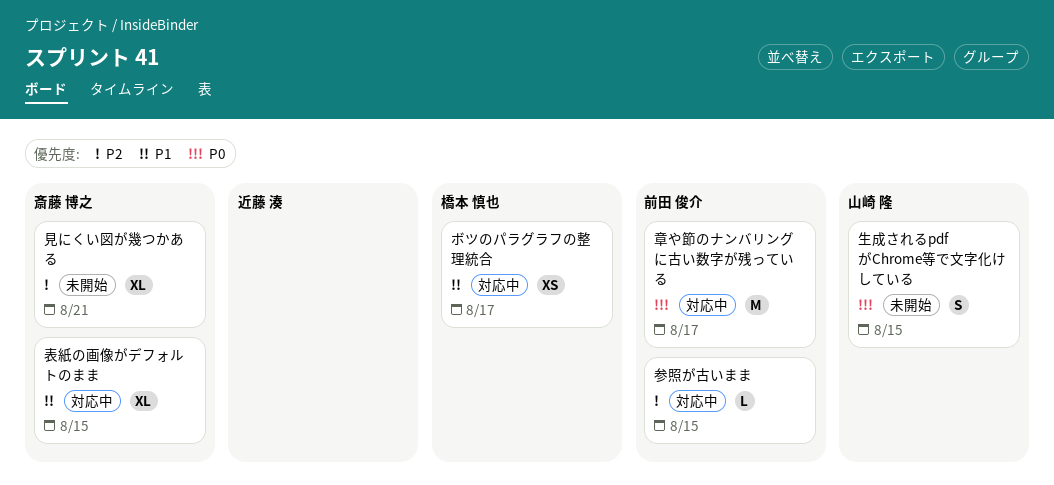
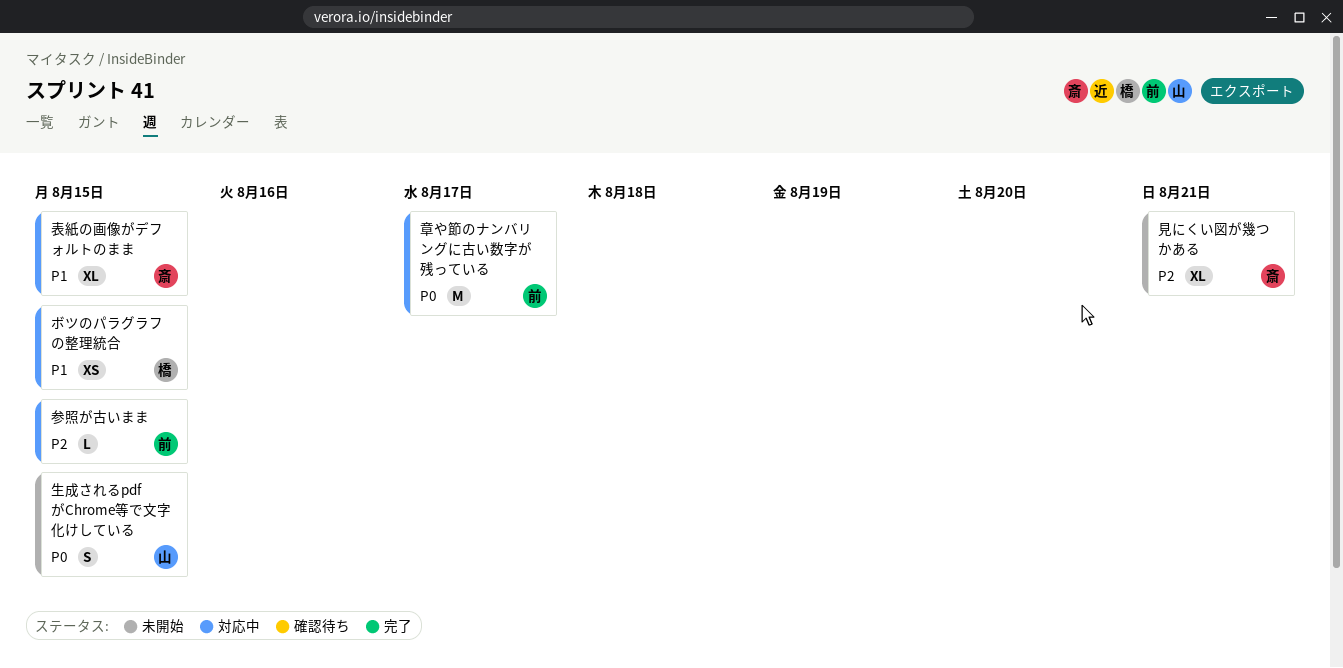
ボツのパラグラフの整理統合, due: Aug 17 -> Aug 15

